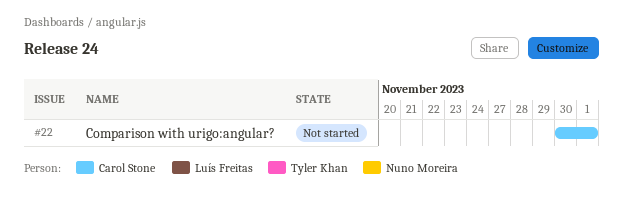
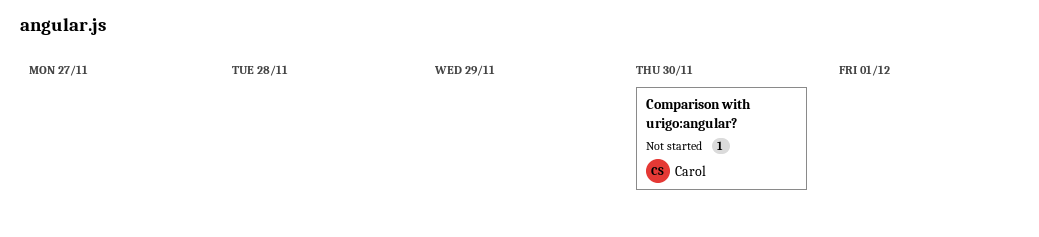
Comparison with urigo:angular?, due: Dec 1 -> Nov 30

